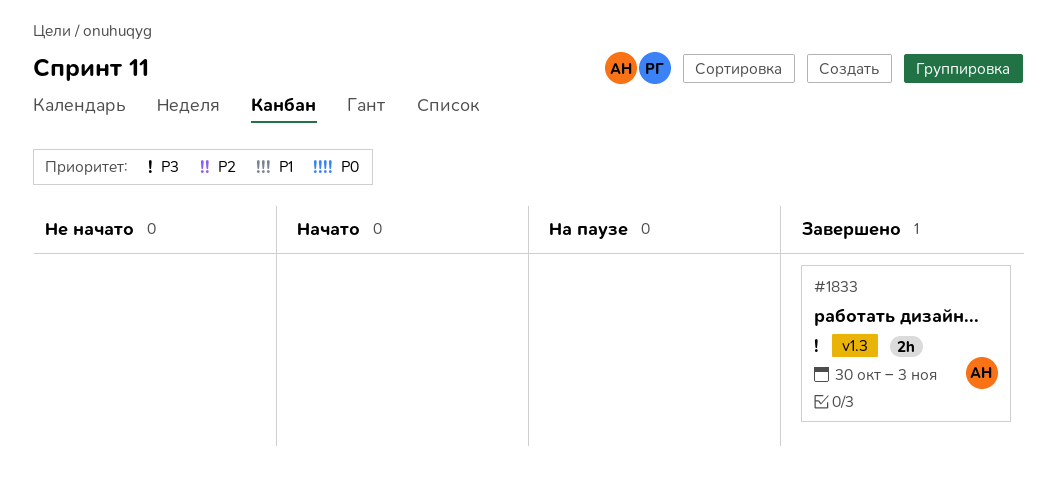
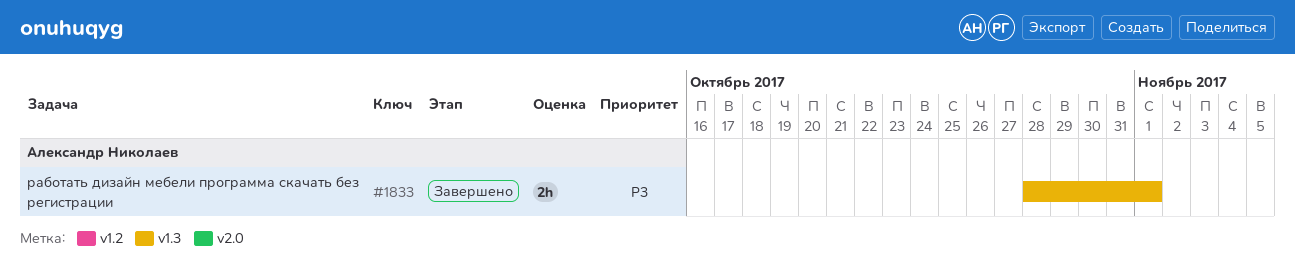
#1833, start: Oct 30 -> Oct 28
#1833, due: Nov 3 -> Nov 1

